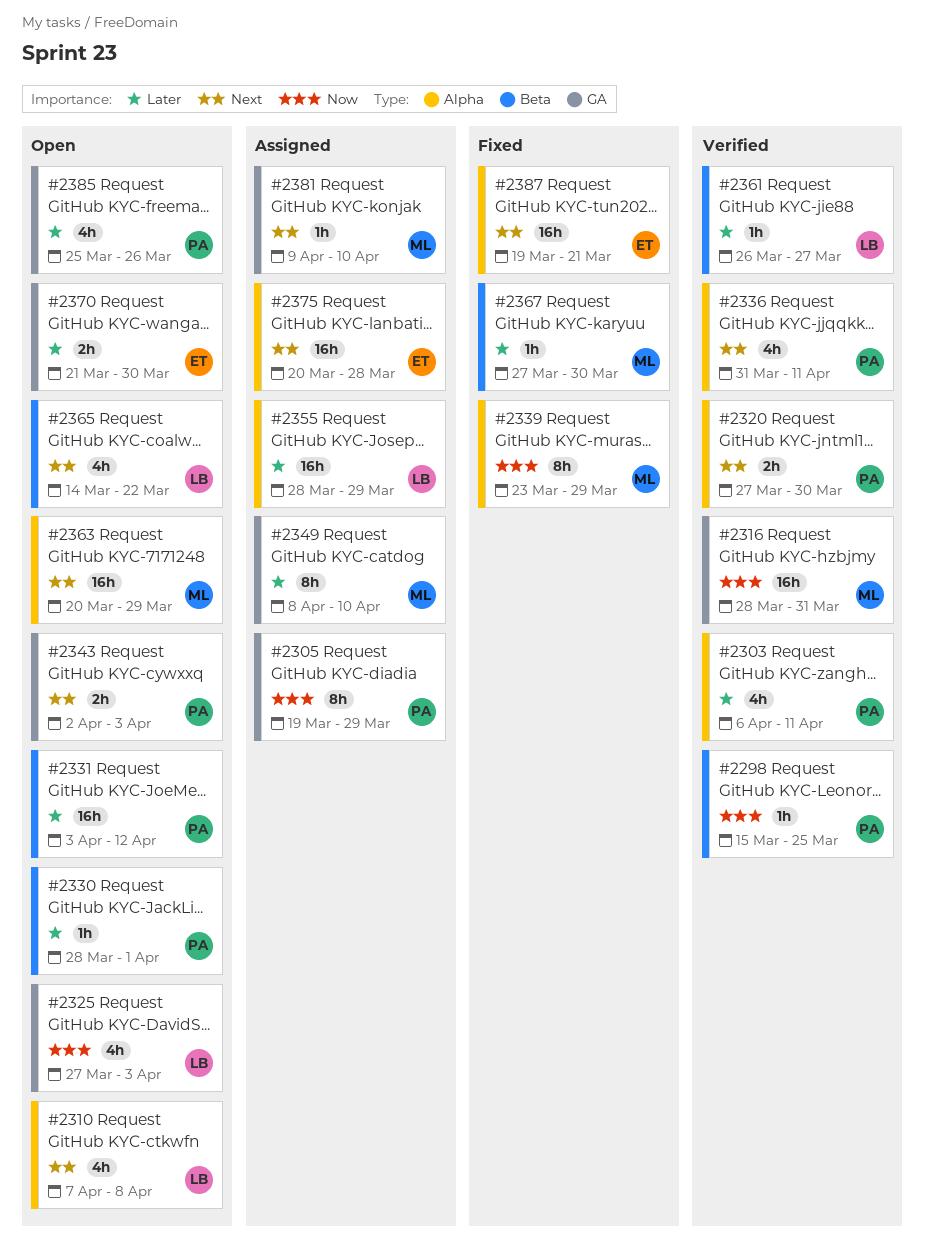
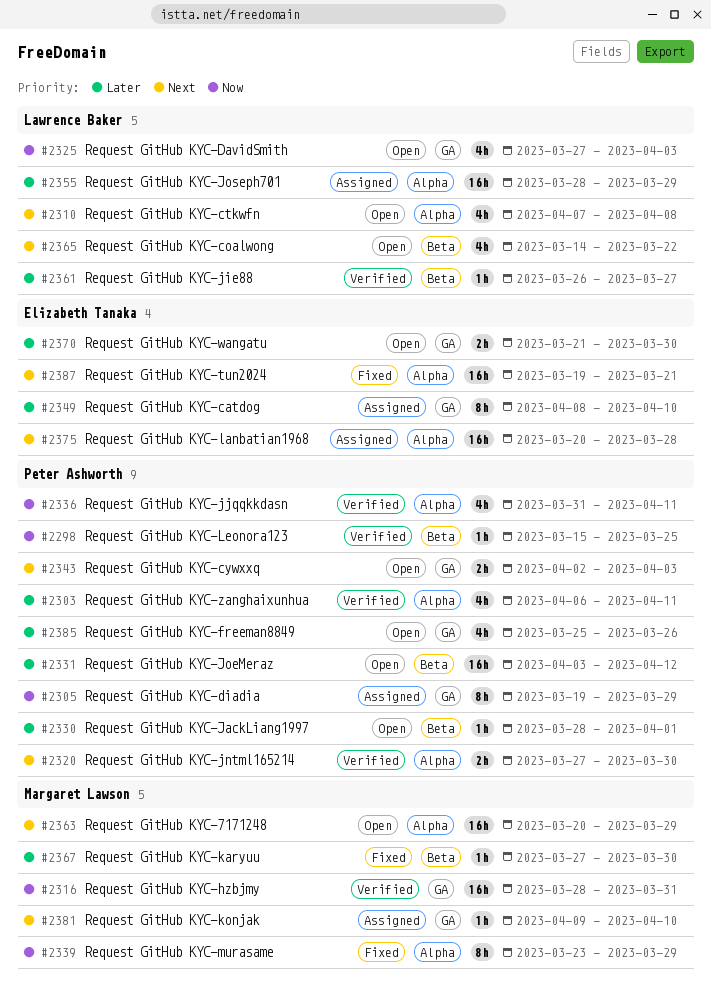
#2336, priority: Next -> Now
#2349, owner: Margaret Lawson -> Elizabeth Tanaka

